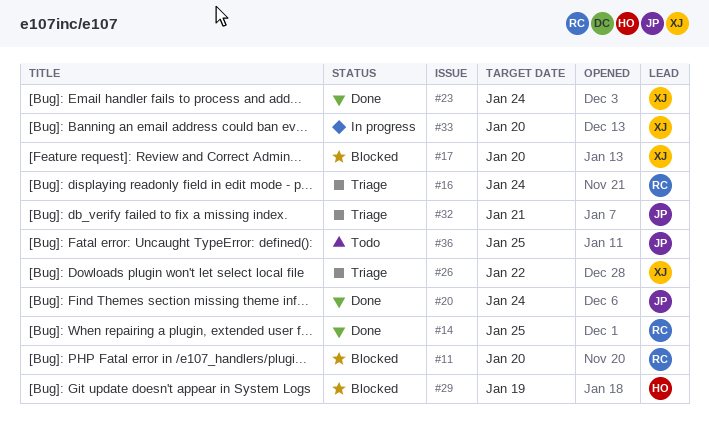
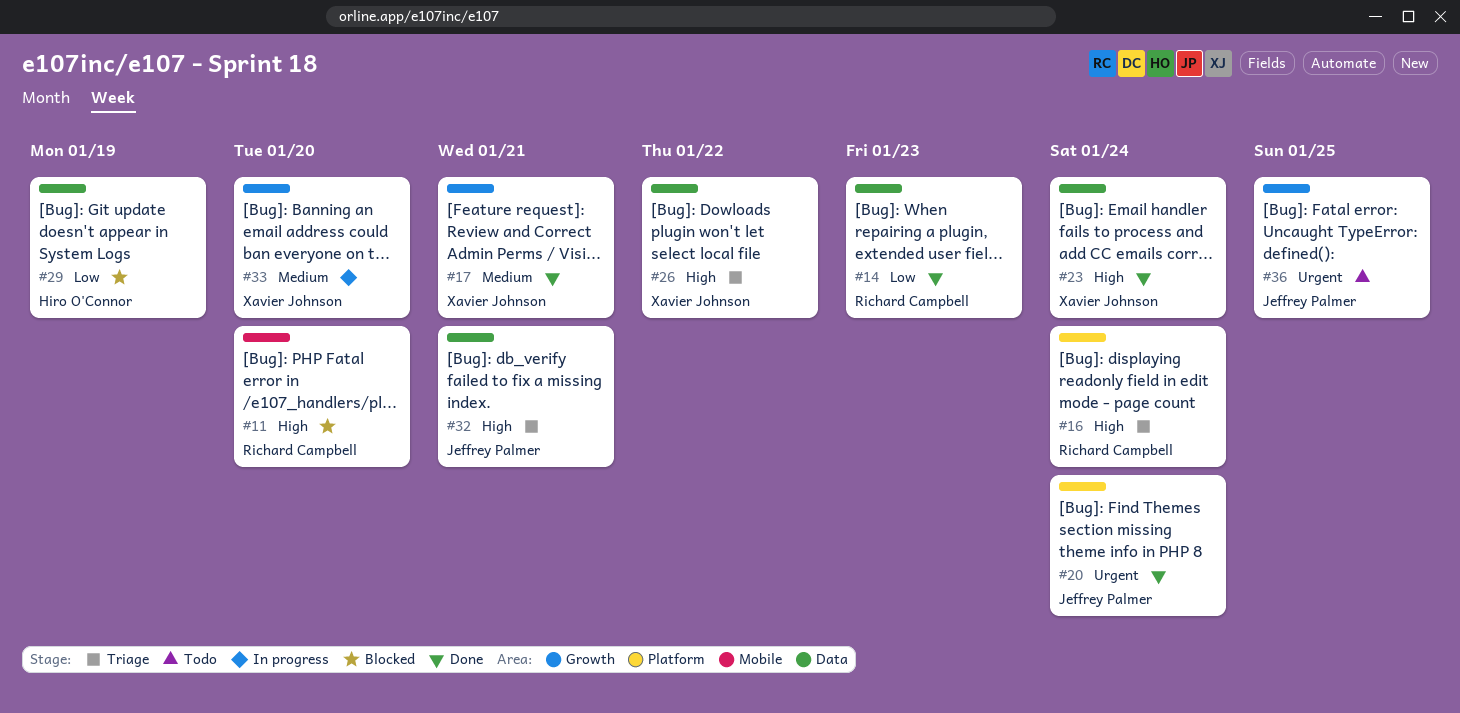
#14, due: Jan 25 -> Jan 23
#17, status: Blocked -> Done
#17, due: Jan 20 -> Jan 21

